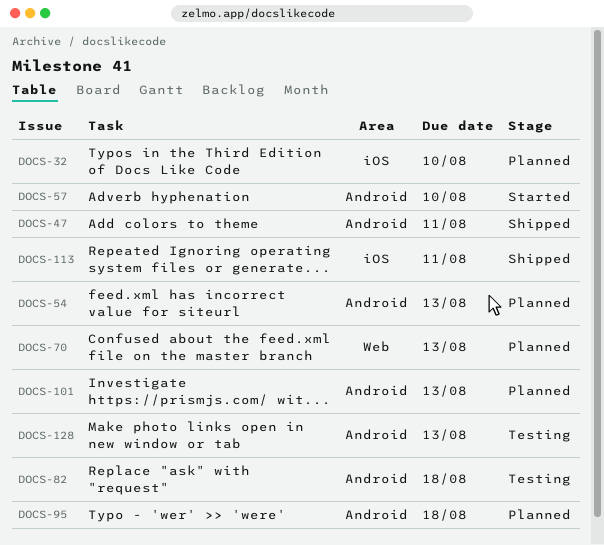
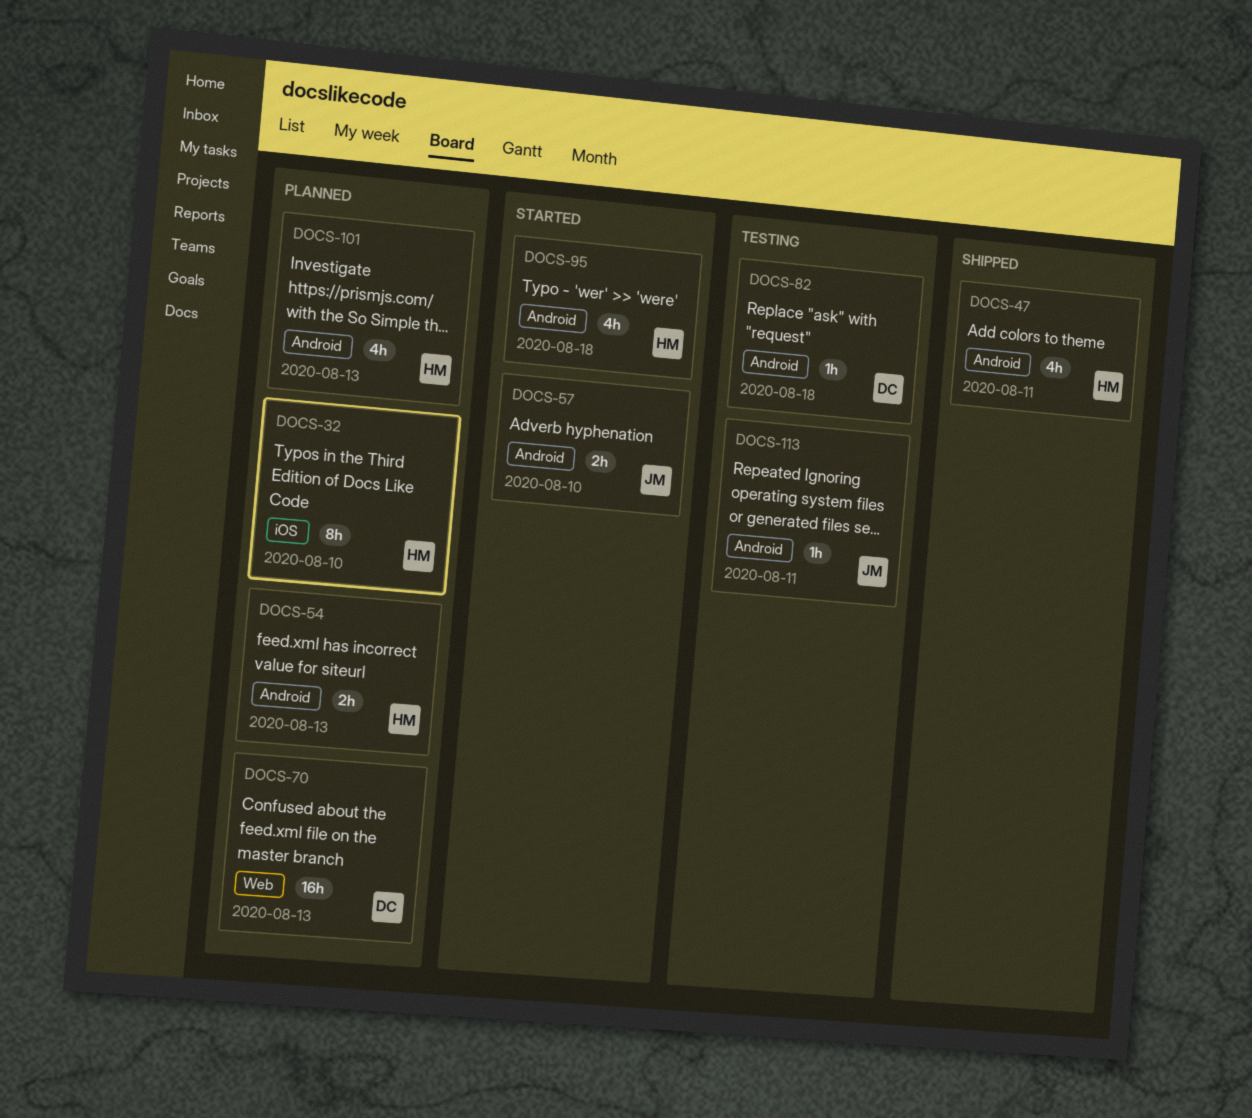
DOCS-95, status: Planned -> Started
DOCS-113, status: Shipped -> Testing
DOCS-113, label: iOS -> Android
DOCS-128: present -> none

